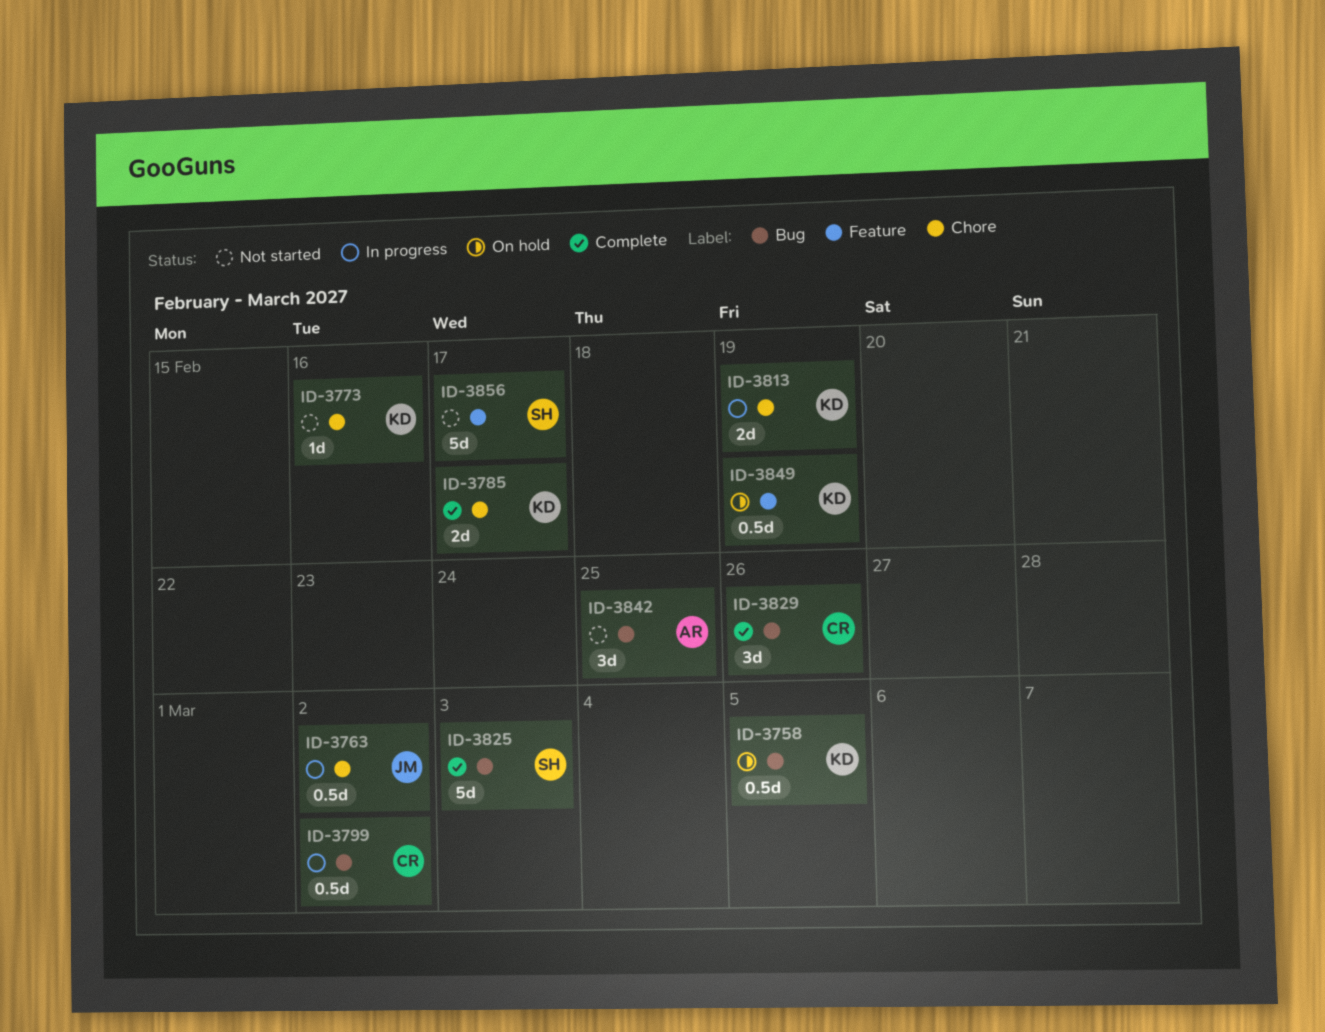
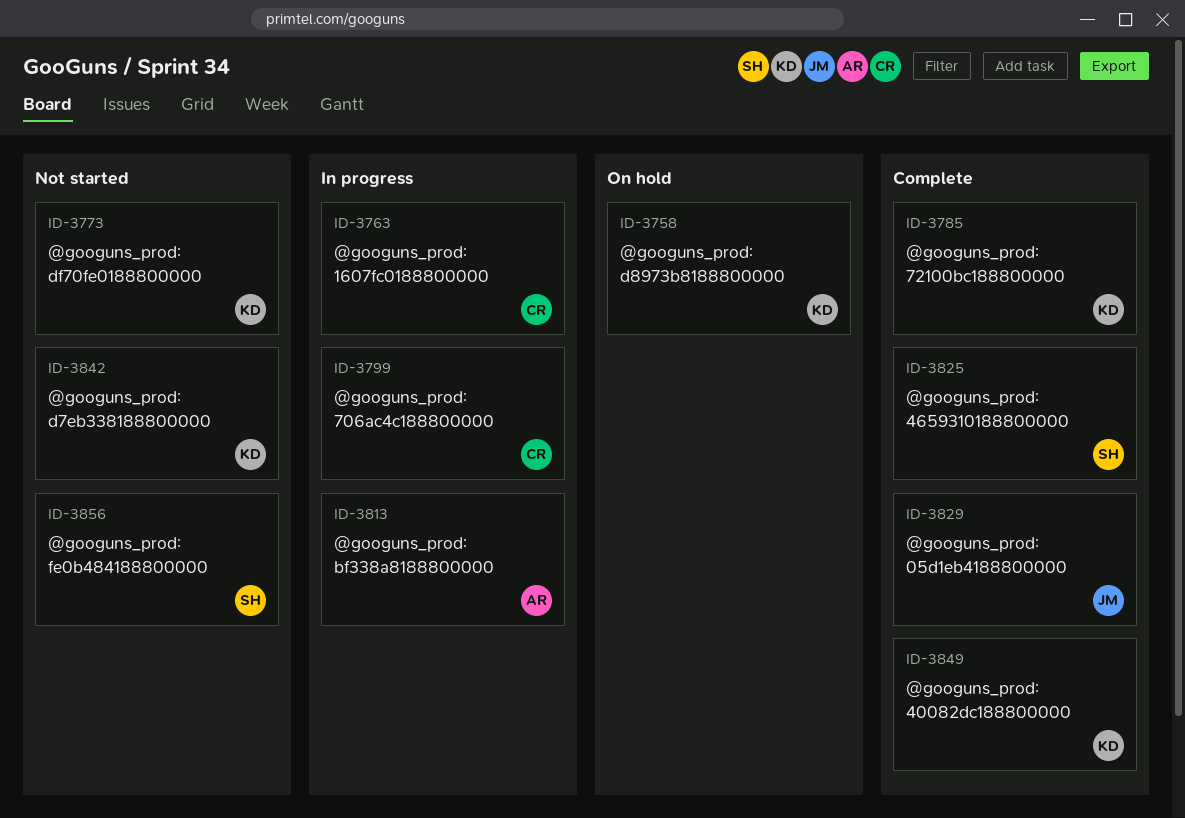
ID-3763, owner: JM -> CR
ID-3813, owner: KD -> AR
ID-3829, owner: CR -> JM
ID-3842, owner: AR -> KD
ID-3849, status: On hold -> Complete

